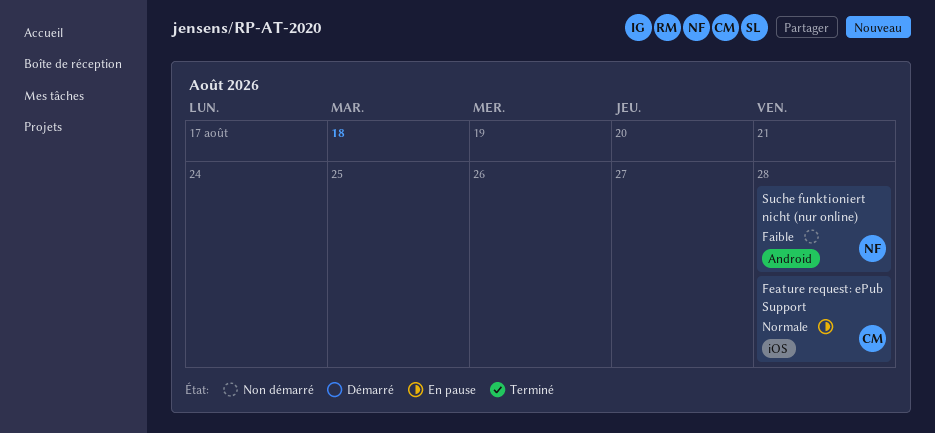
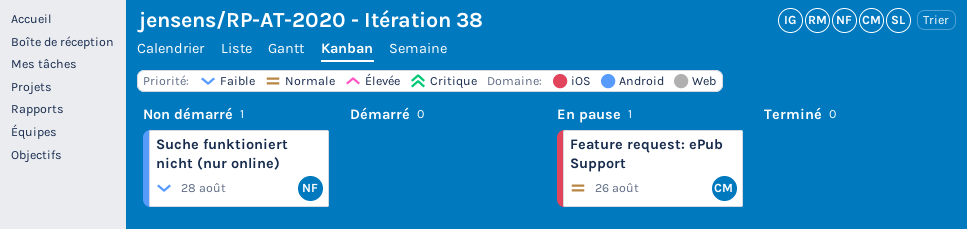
Feature request: ePub Support, due: Aug 28 -> Aug 26

